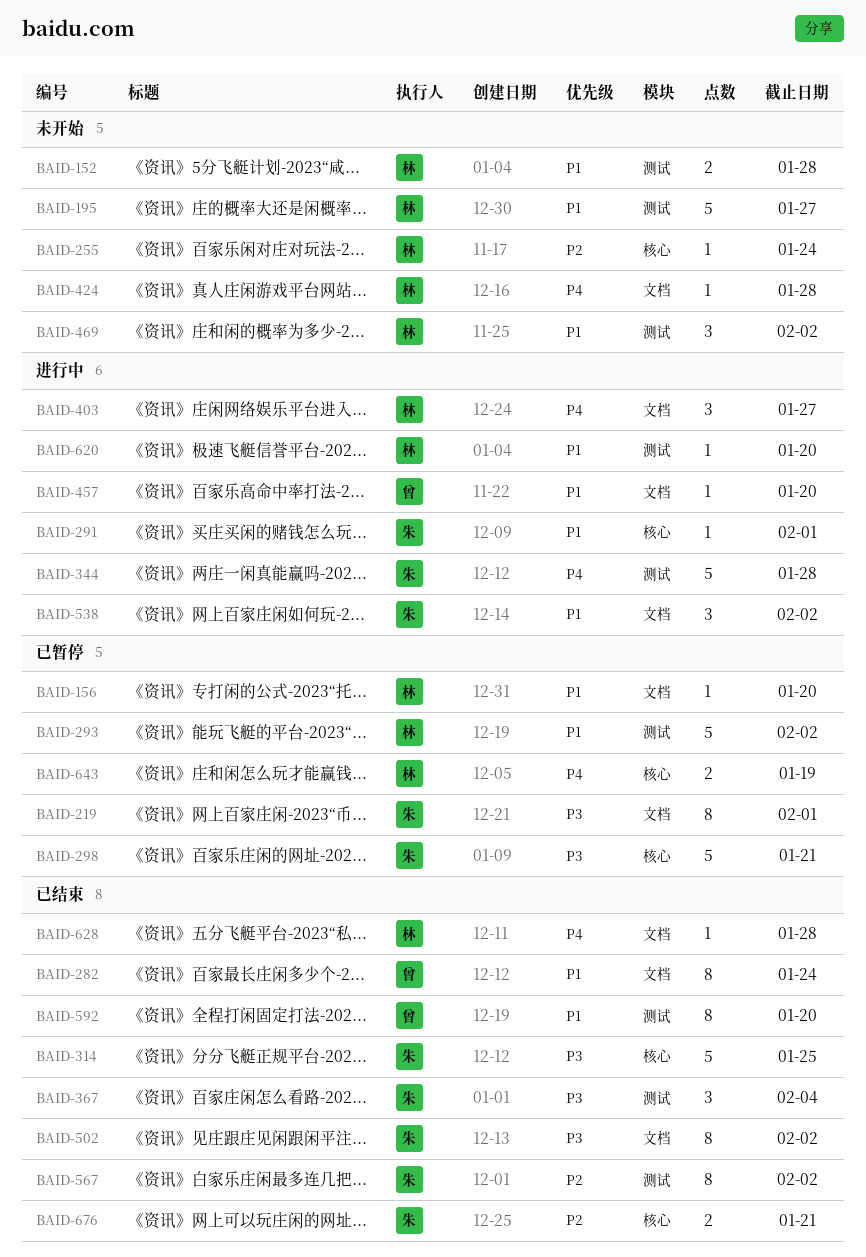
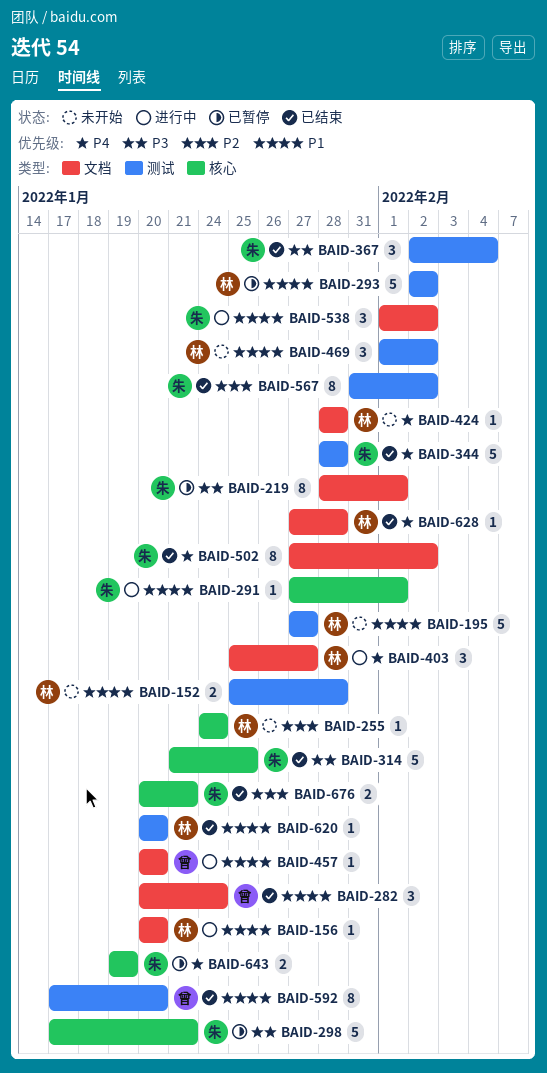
BAID-156, status: 已暂停 -> 进行中
BAID-282, estimate: 8 -> 3
BAID-344, status: 进行中 -> 已结束
BAID-502, priority: P3 -> P4
BAID-620, status: 进行中 -> 已结束
BAID-643, owner: 林 -> 朱

